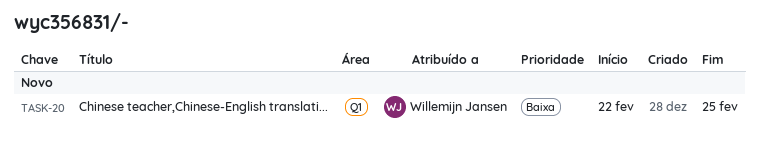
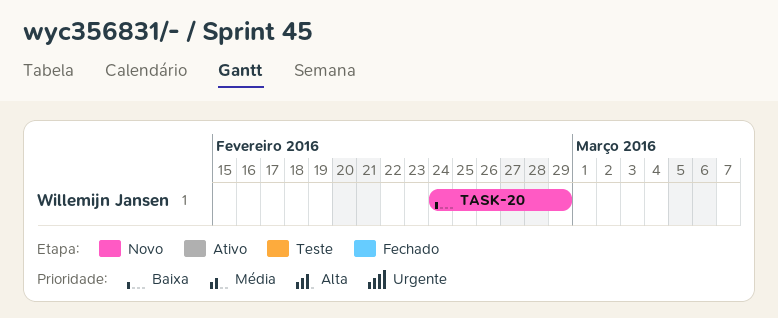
TASK-20, start: Feb 22 -> Feb 24
TASK-20, due: Feb 25 -> Feb 29

